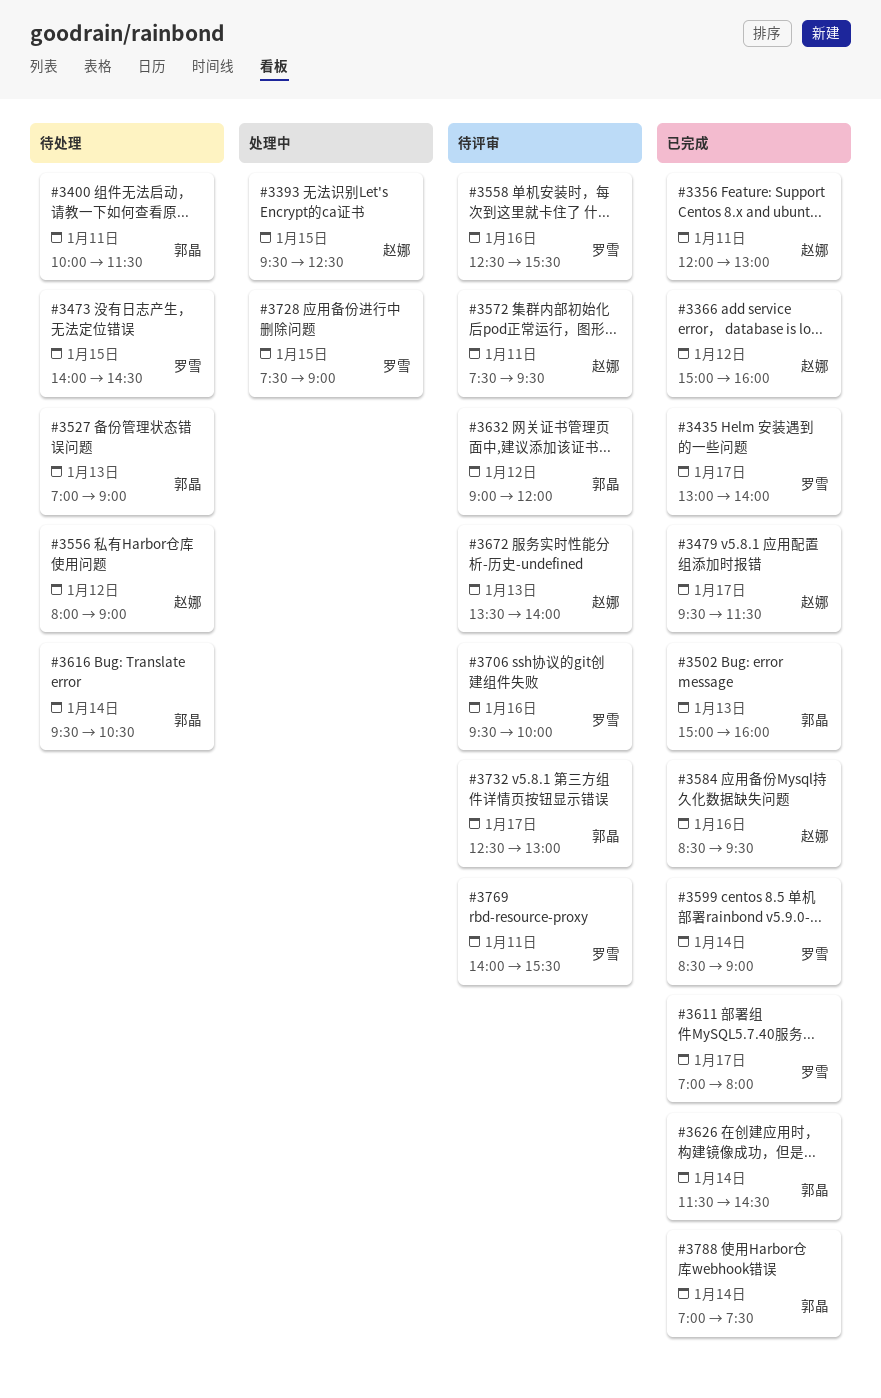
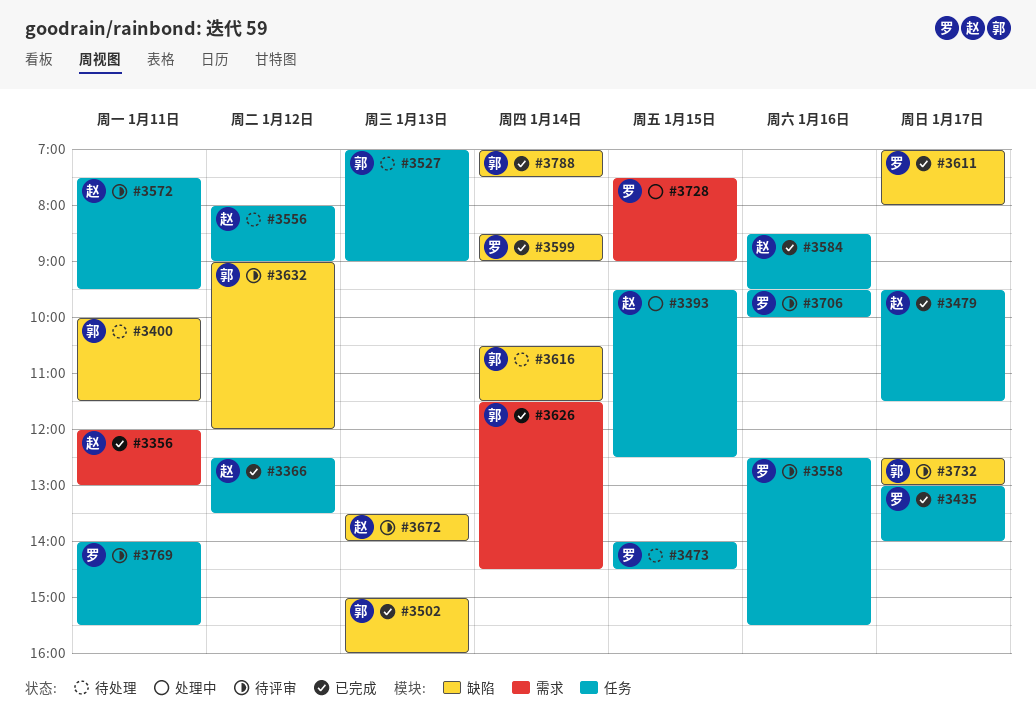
#3366, begins: 15:00 -> 12:30
#3366, ends: 16:00 -> 13:30
#3616, begins: 09:30 -> 10:30
#3616, ends: 10:30 -> 11:30

